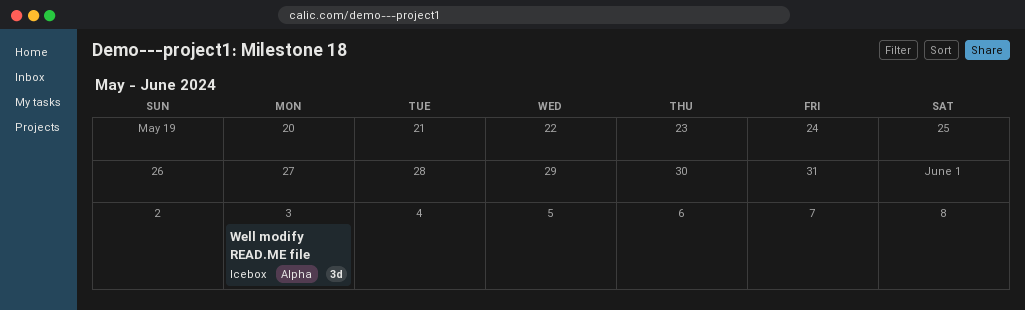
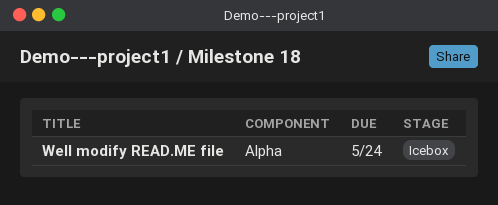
Well modify READ.ME file, due: Jun 3 -> May 24

